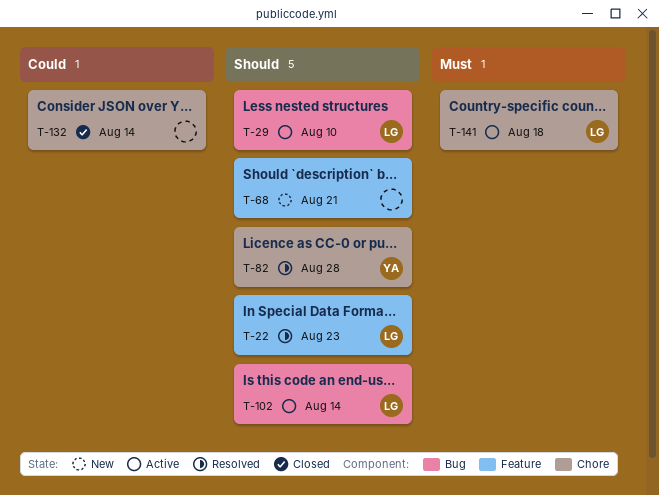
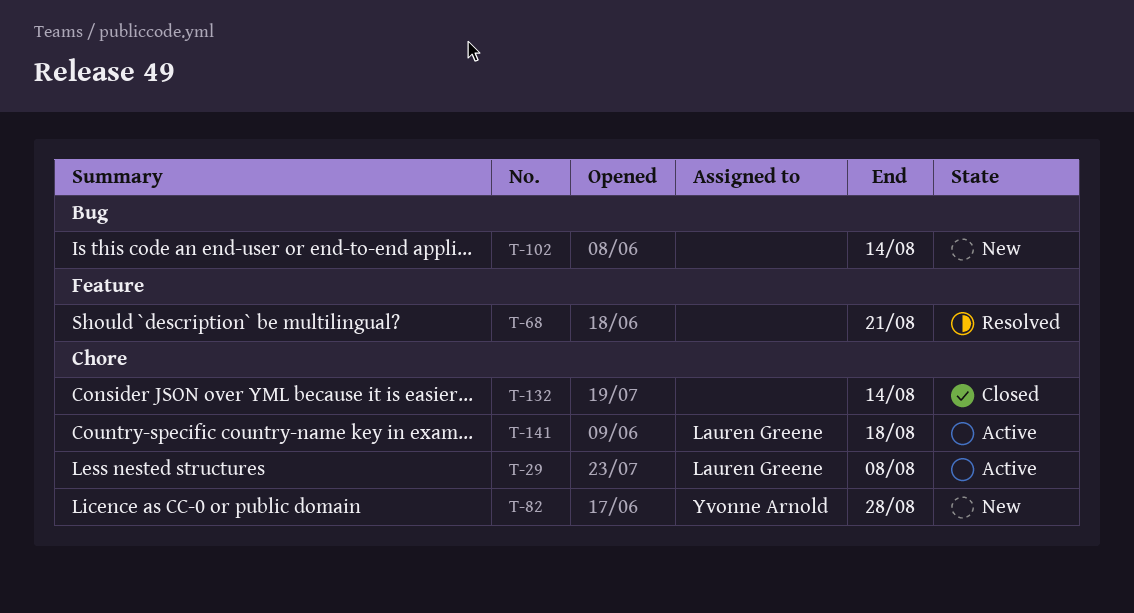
T-22: present -> none
T-29, label: Bug -> Chore
T-29, due: Aug 10 -> Aug 8
T-68, status: New -> Resolved
T-82, status: Resolved -> New
T-102, status: Active -> New
T-102, owner: Lauren Greene -> none

